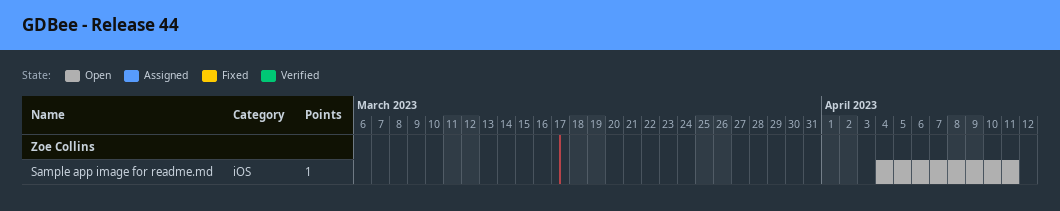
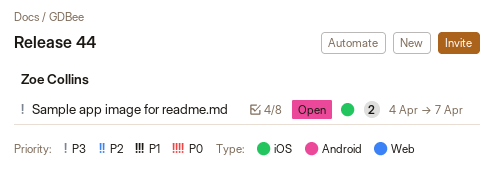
Sample app image for readme.md, estimate: 1 -> 2
Sample app image for readme.md, due: Apr 11 -> Apr 7

